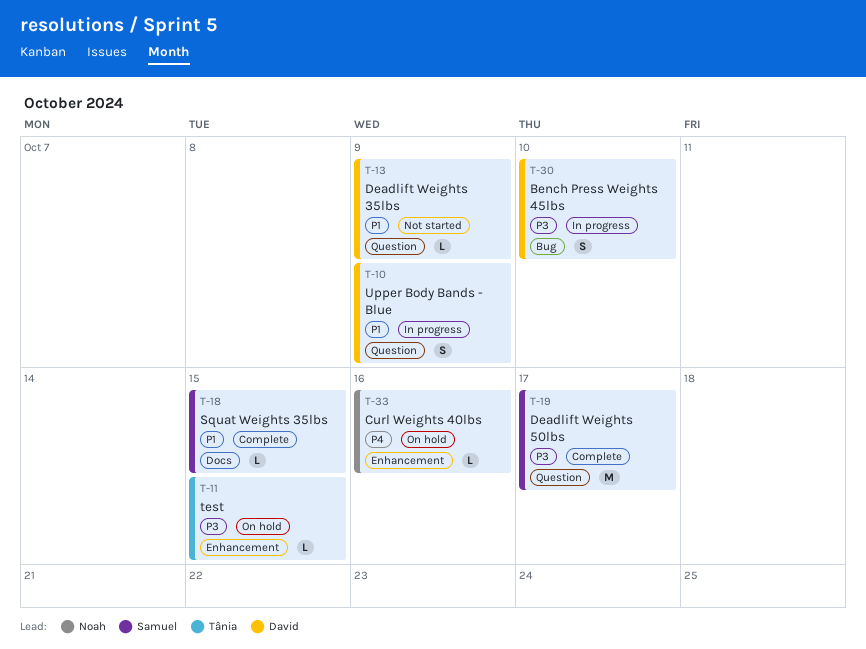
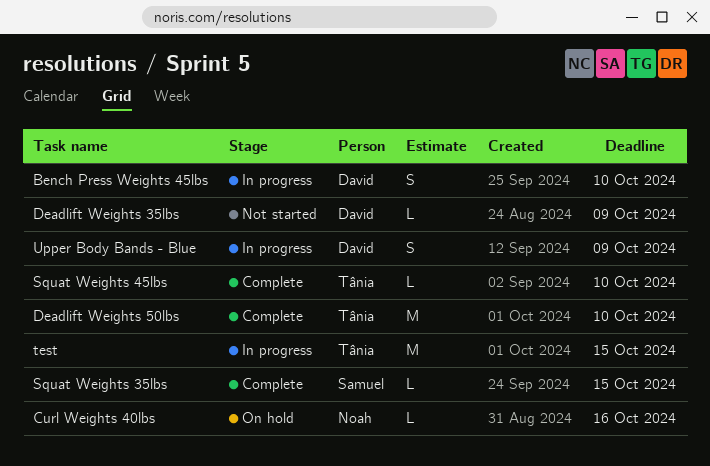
Deadlift Weights 50lbs, owner: Samuel -> Tânia
Deadlift Weights 50lbs, due: Oct 17 -> Oct 10
Squat Weights 45lbs: none -> present
test, status: On hold -> In progress
test, estimate: L -> M

